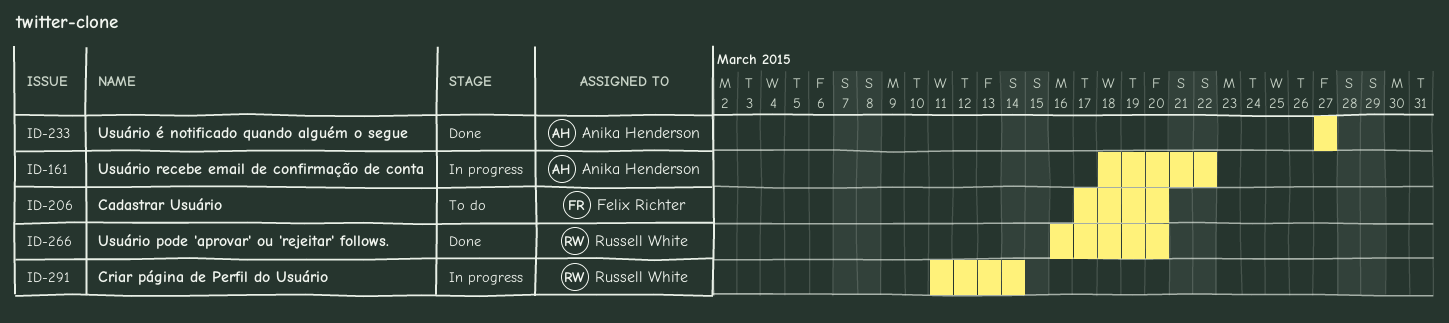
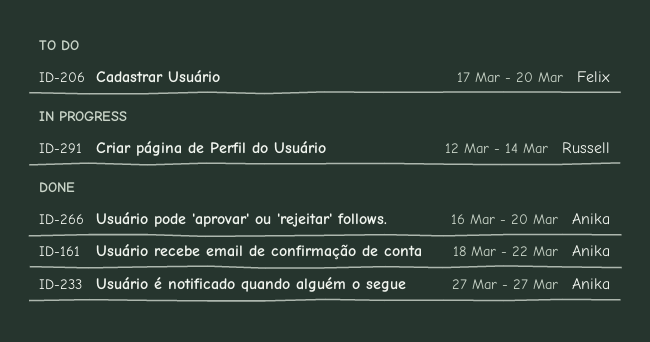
ID-161, status: In progress -> Done
ID-266, owner: Russell White -> Anika Henderson
ID-291, start: Mar 11 -> Mar 12

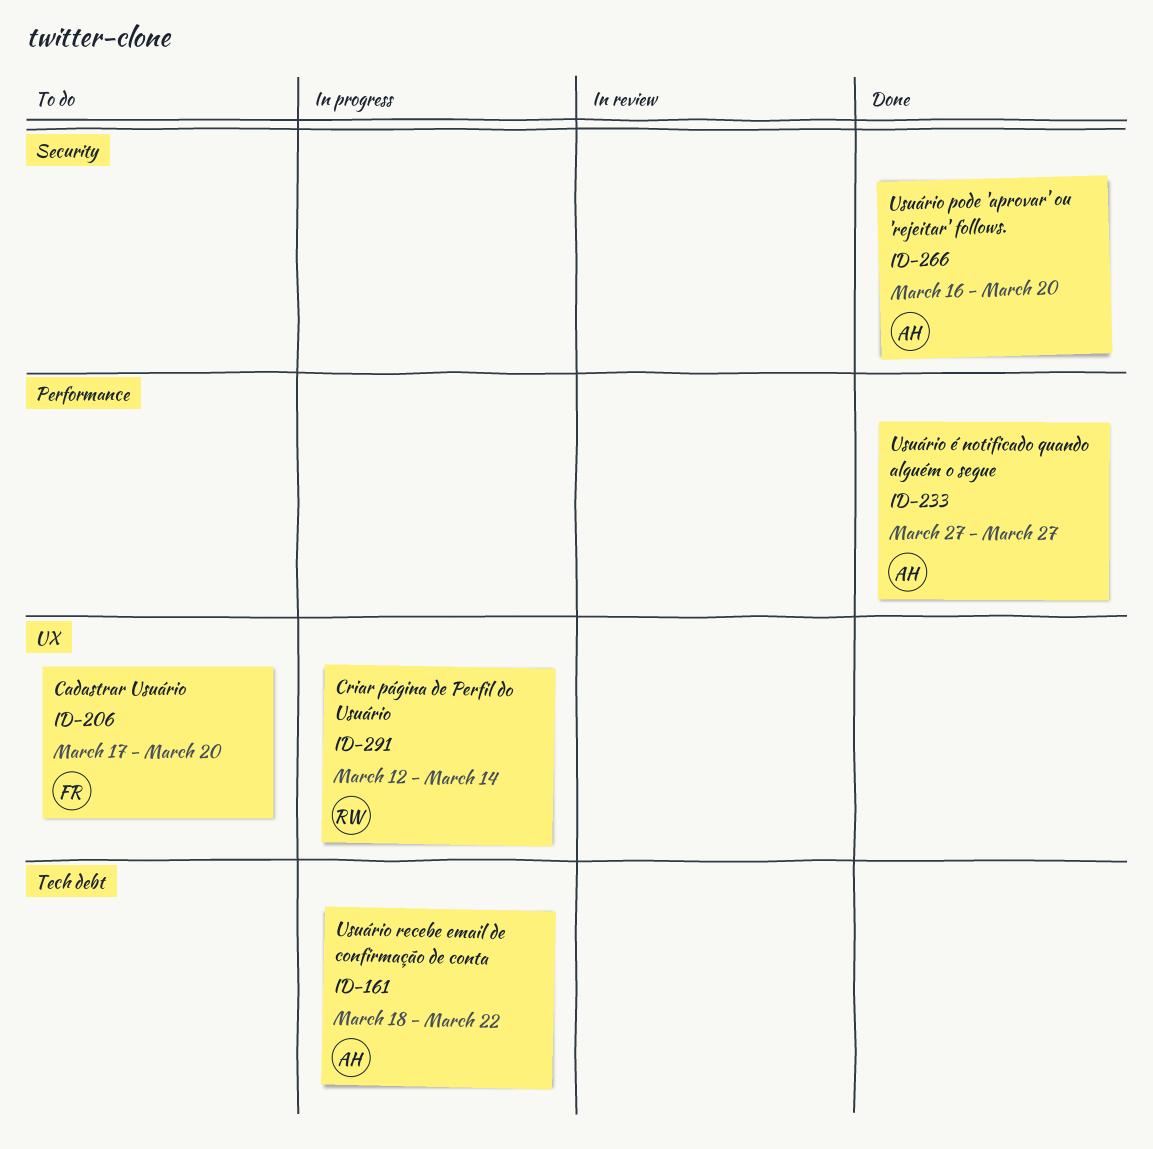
ID-161, status: Done -> In progress

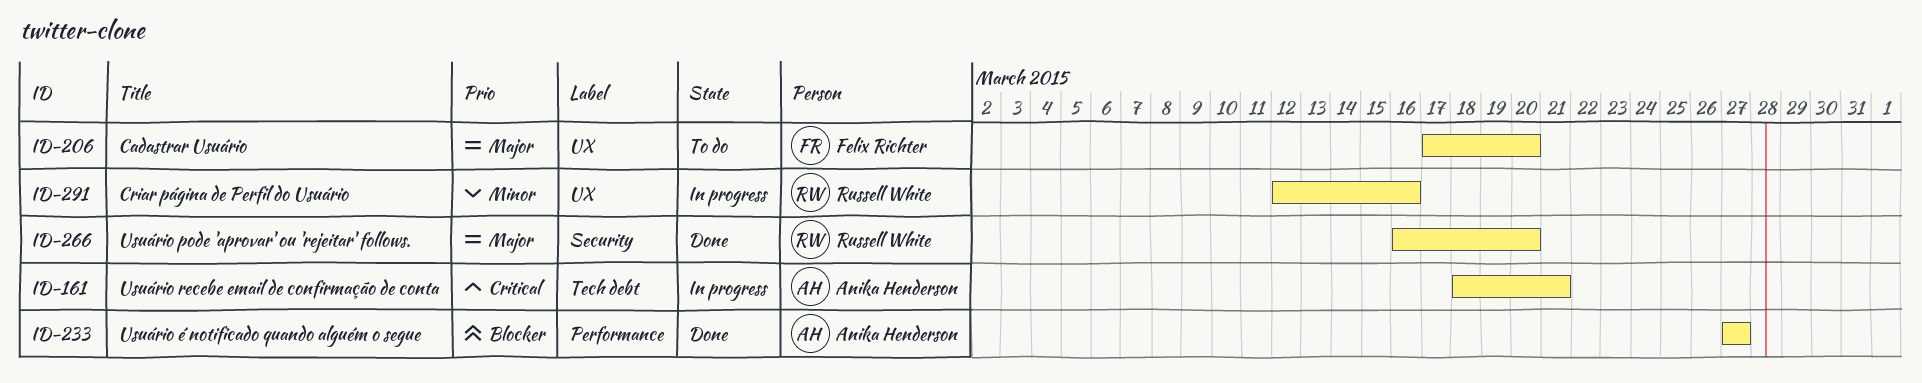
ID-161, due: Mar 22 -> Mar 21
ID-266, owner: Anika Henderson -> Russell White
ID-291, due: Mar 14 -> Mar 16

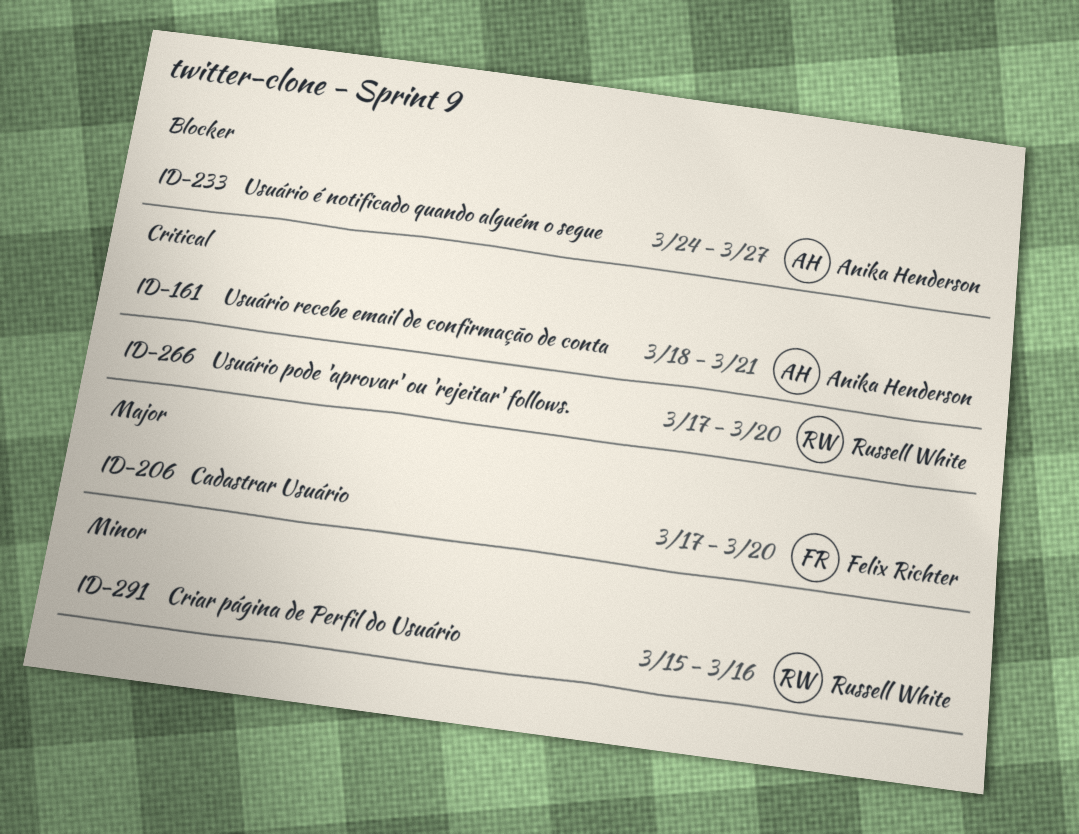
ID-233, start: Mar 27 -> Mar 24
ID-266, priority: Major -> Critical
ID-266, start: Mar 16 -> Mar 17
ID-291, start: Mar 12 -> Mar 15

